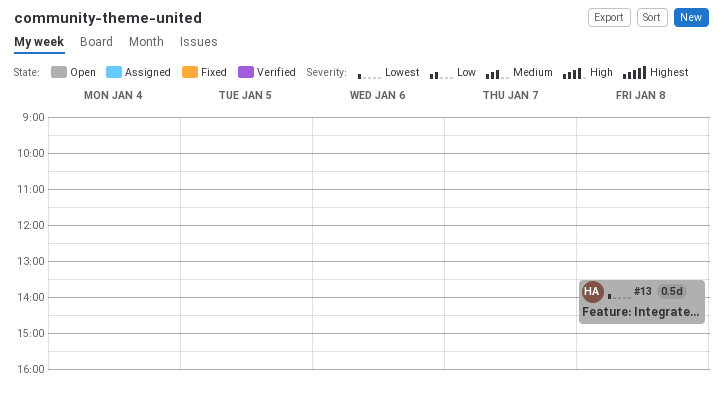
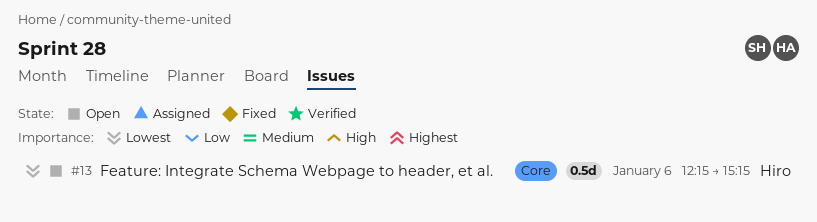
#13, day: Jan 8 -> Jan 6
#13, begins: 13:30 -> 12:15
#13, ends: 14:45 -> 15:15

